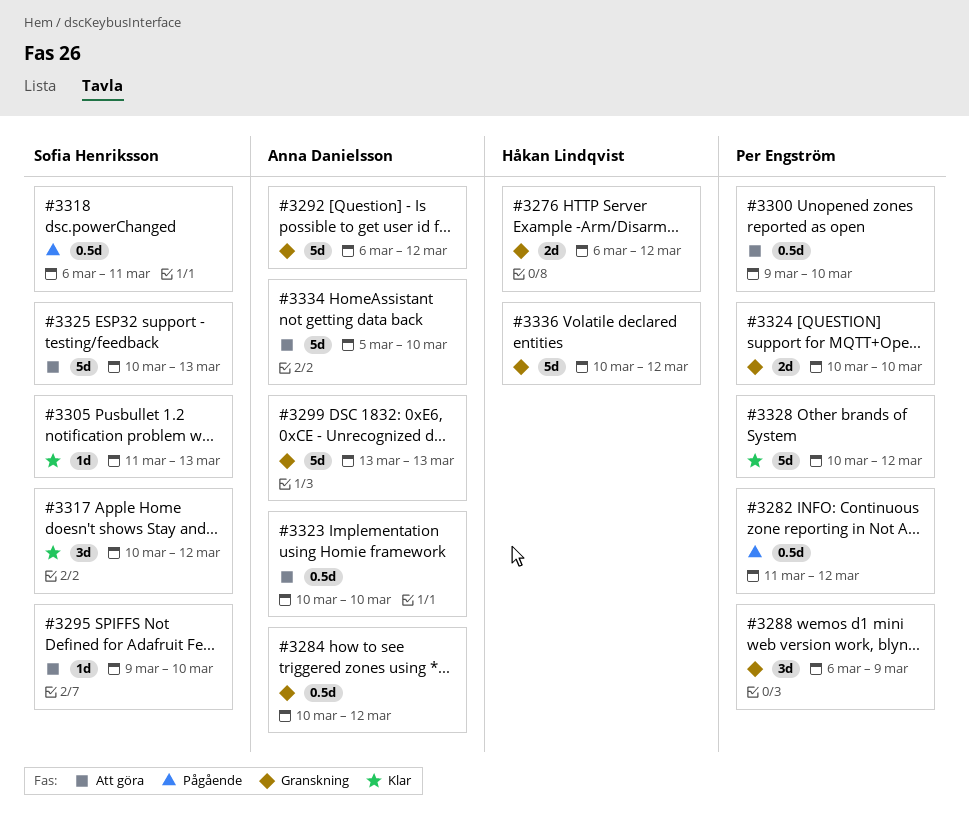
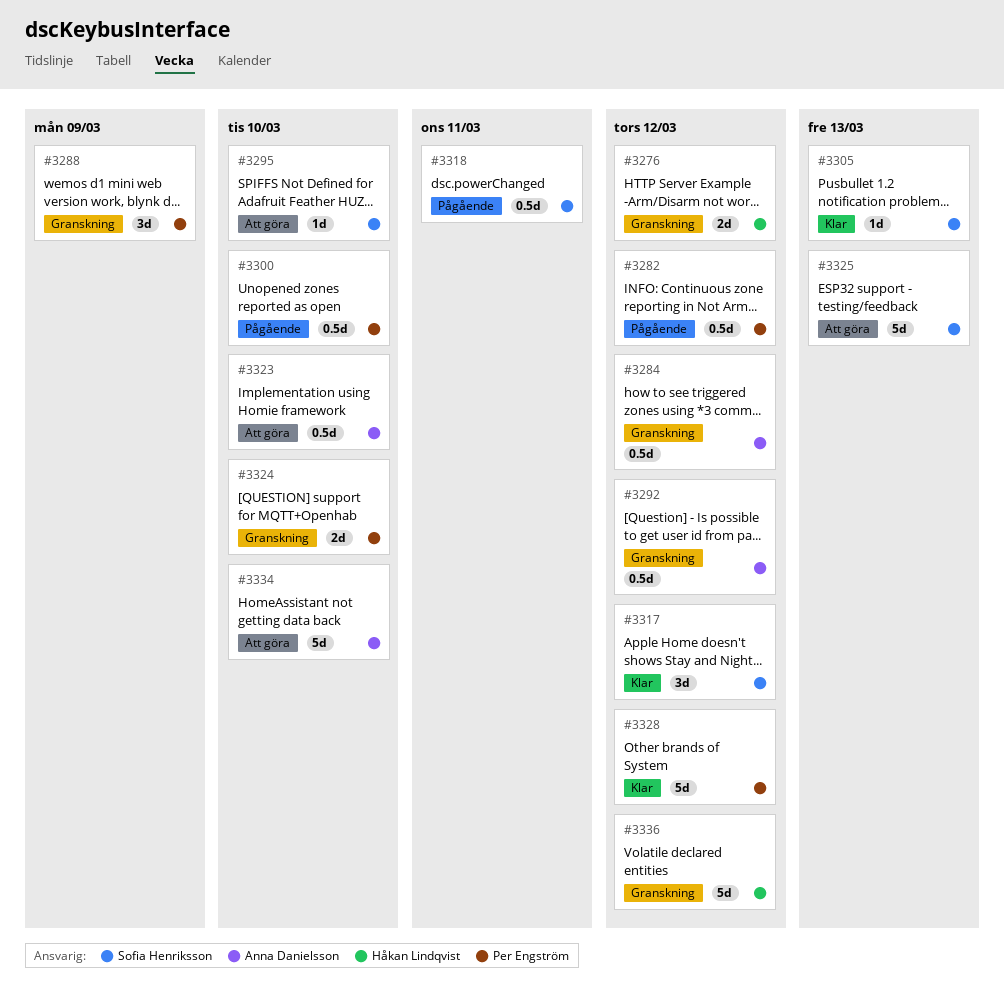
#3292, estimate: 5d -> 0.5d
#3299: present -> none
#3300, status: Att göra -> Pågående

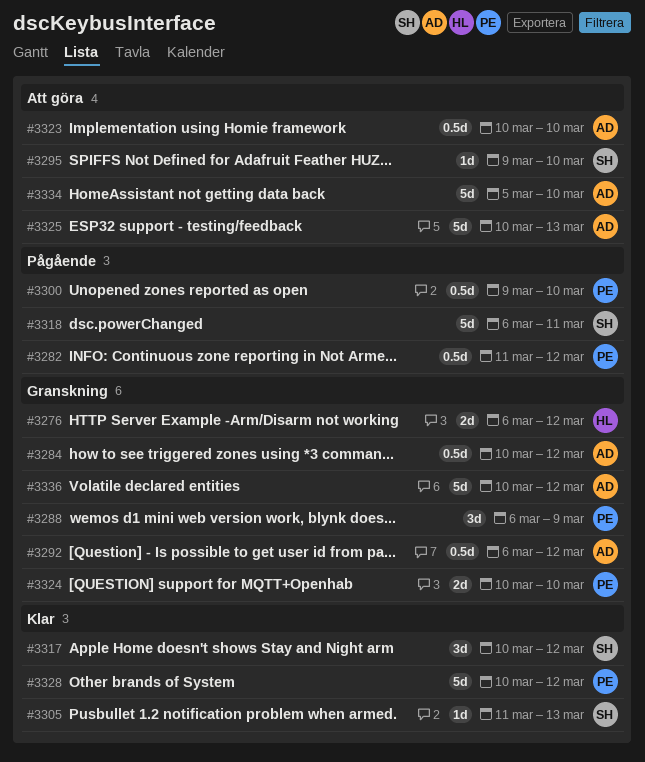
#3318, estimate: 0.5d -> 5d
#3325, owner: Sofia Henriksson -> Anna Danielsson
#3336, owner: Håkan Lindqvist -> Anna Danielsson

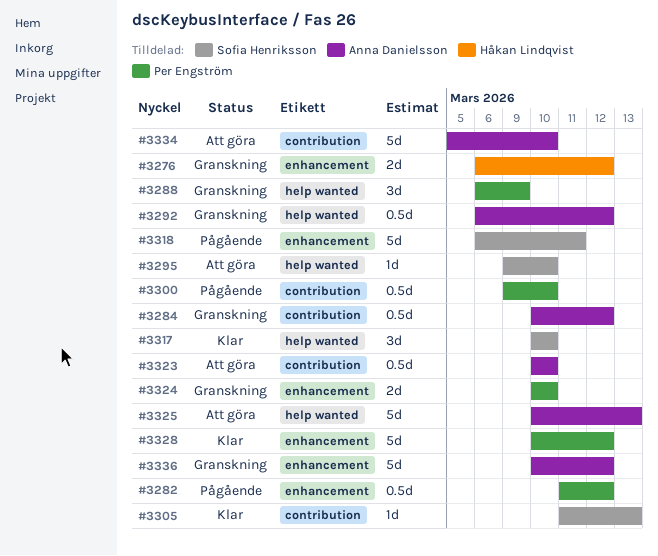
#3317, due: Mar 12 -> Mar 10

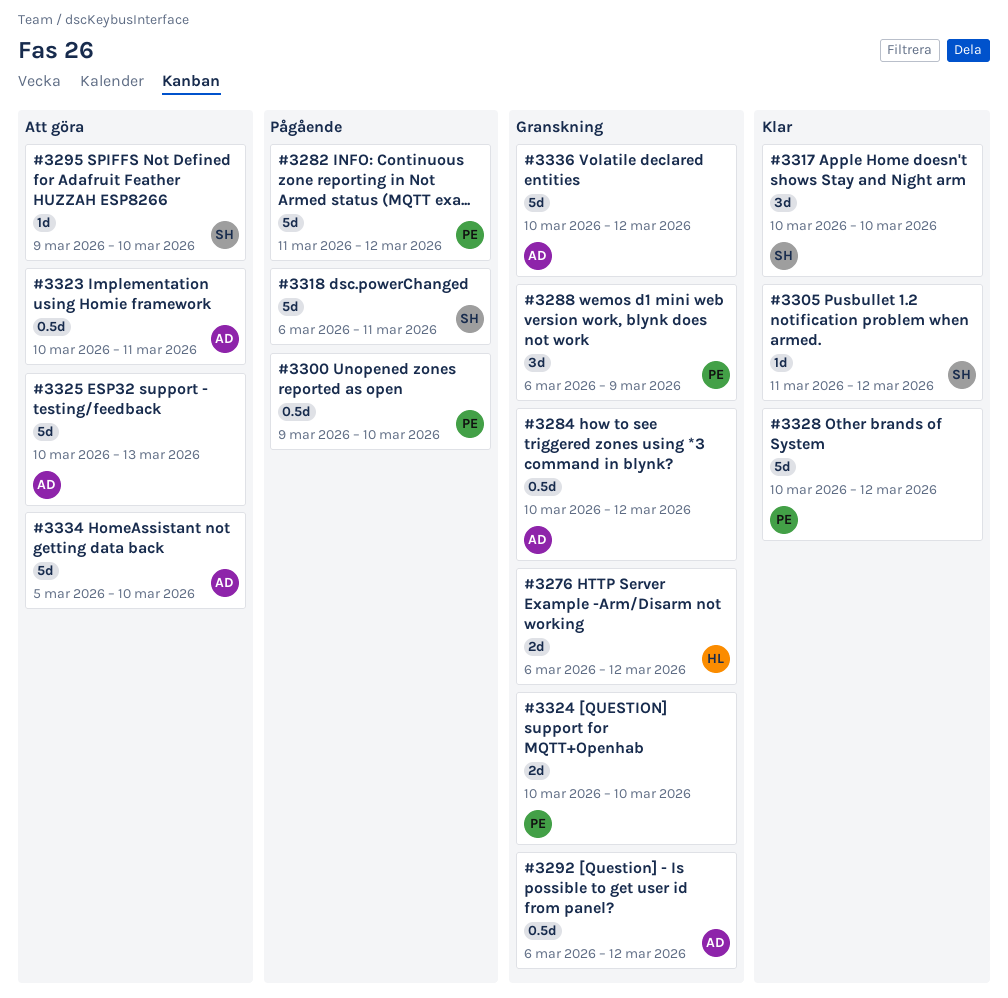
#3282, estimate: 0.5d -> 5d
#3305, due: Mar 13 -> Mar 12
#3323, due: Mar 10 -> Mar 11

